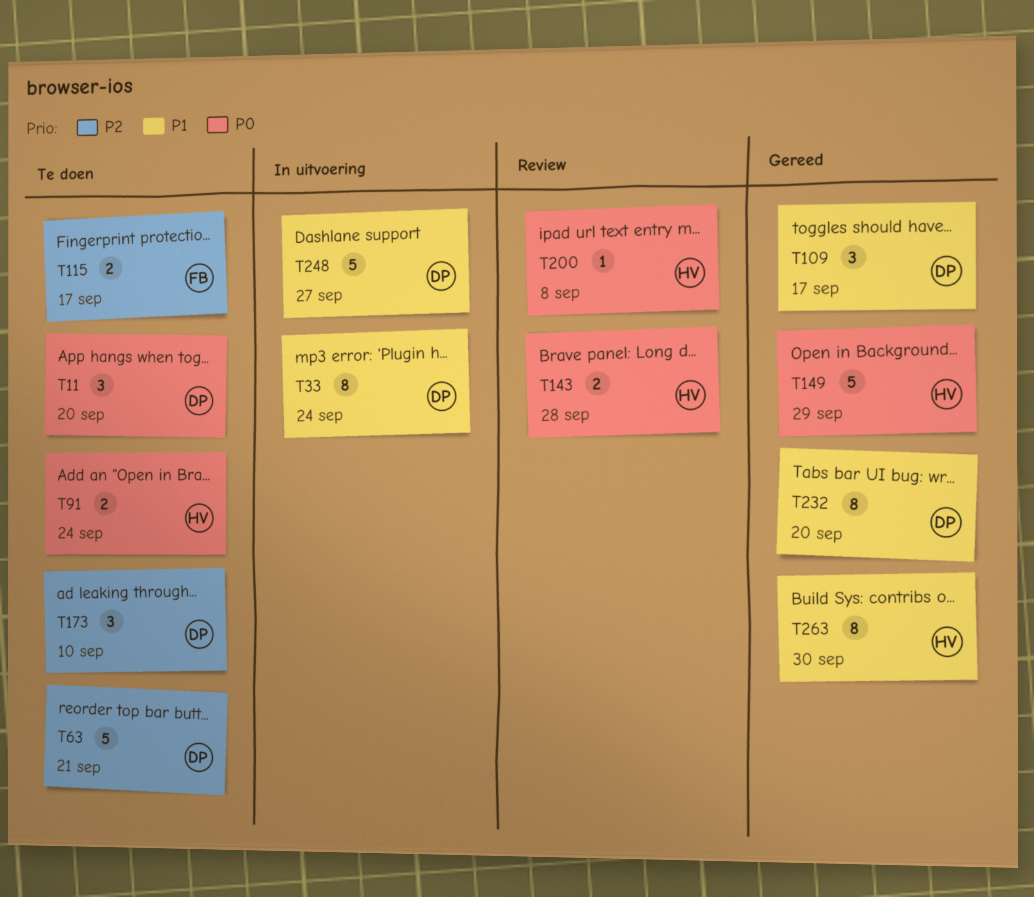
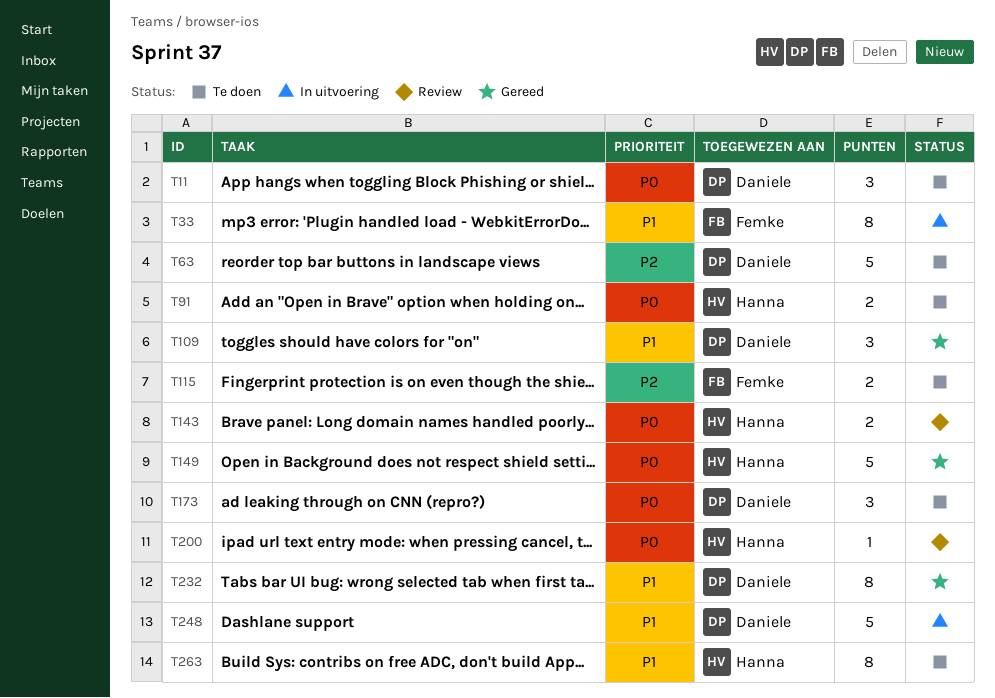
T33, owner: Daniele -> Femke
T173, priority: P2 -> P0
T263, status: Gereed -> Te doen

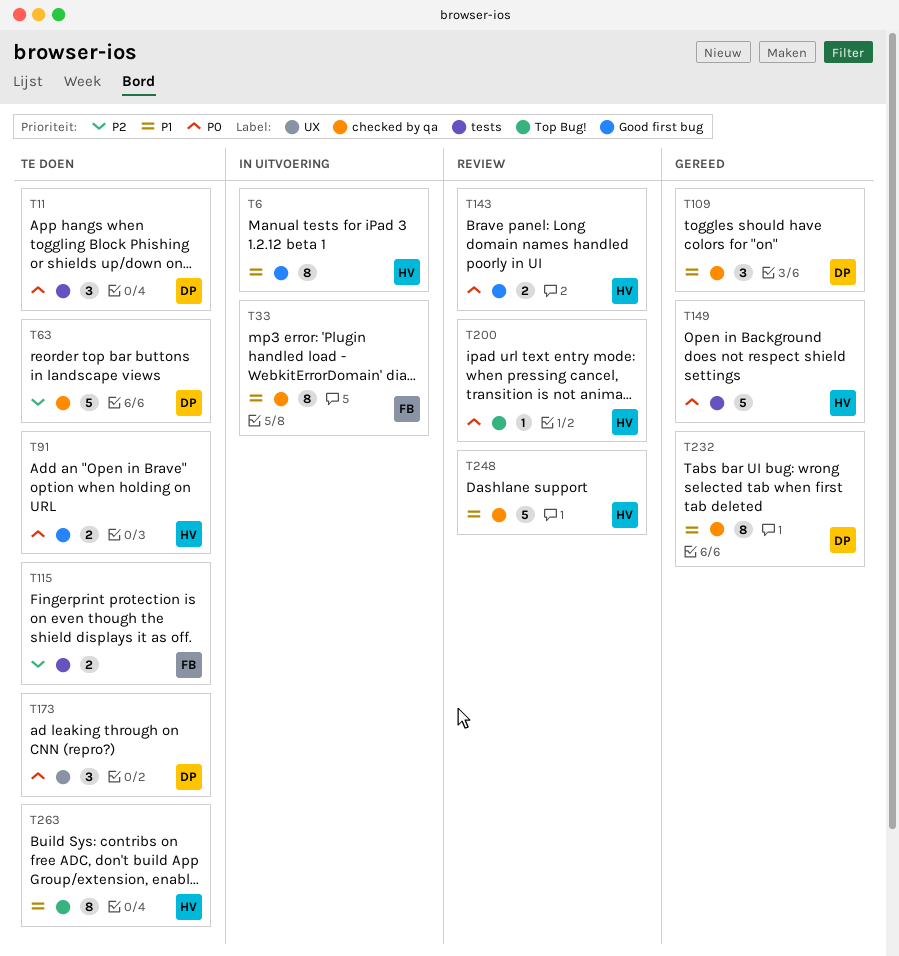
T6: none -> present
T248, status: In uitvoering -> Review
T248, owner: Daniele -> Hanna

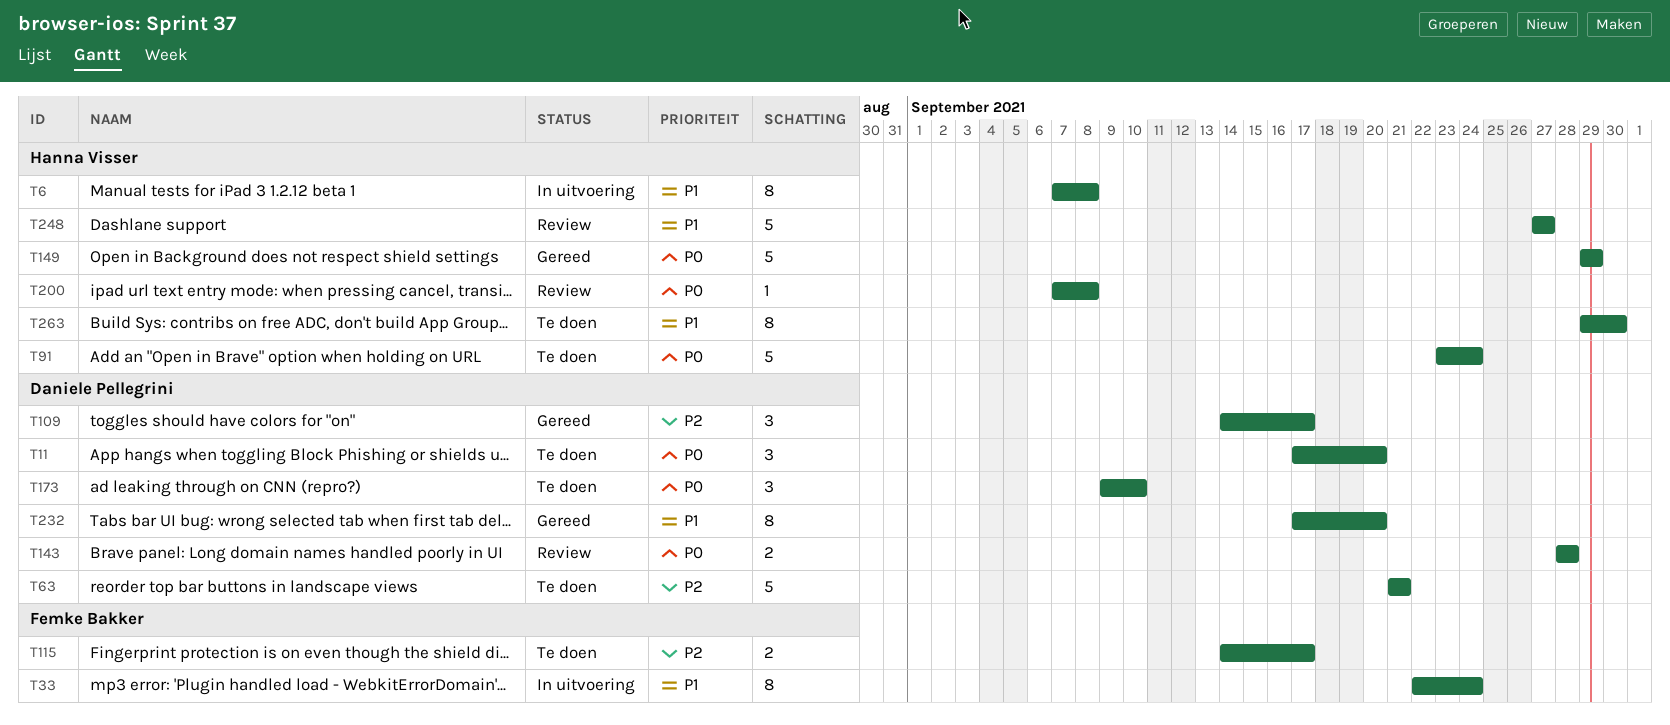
T91, estimate: 2 -> 5
T109, priority: P1 -> P2
T143, owner: Hanna Visser -> Daniele Pellegrini

